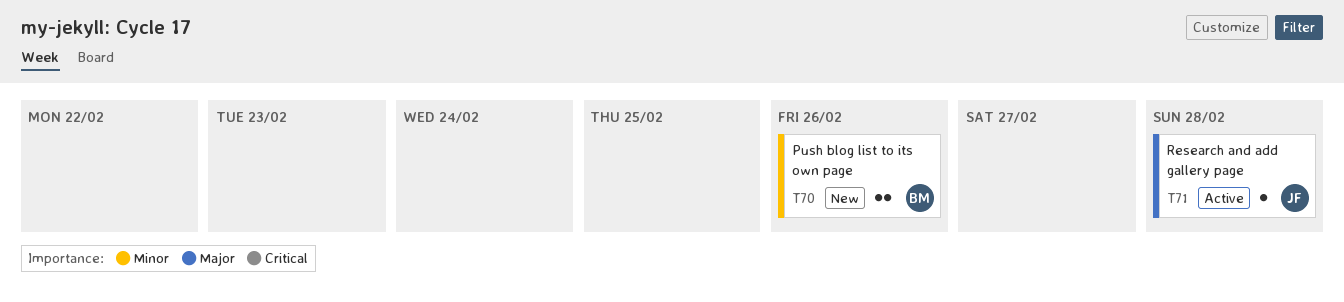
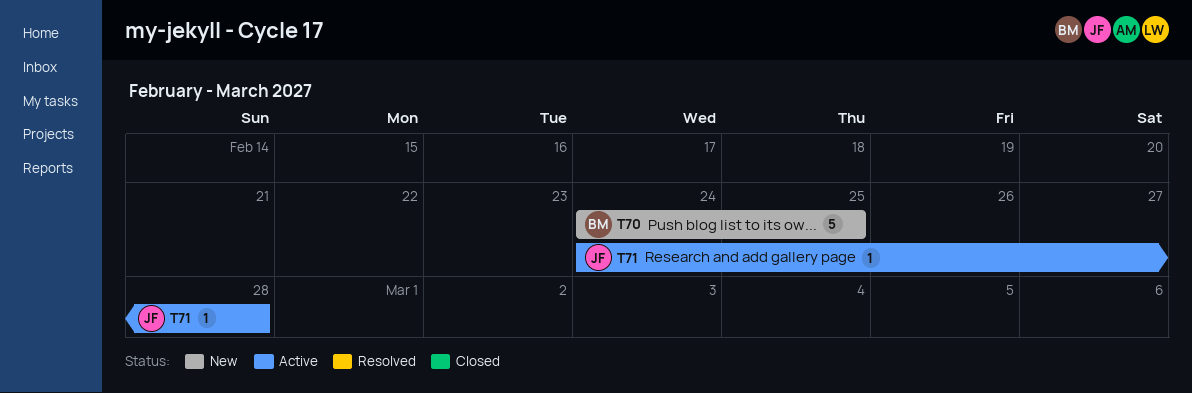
T70, estimate: 2 -> 5
T70, due: Feb 26 -> Feb 25

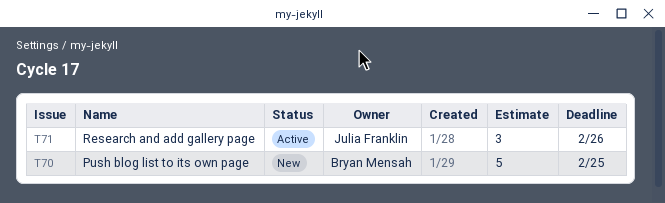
T71, estimate: 1 -> 3
T71, due: Feb 28 -> Feb 26

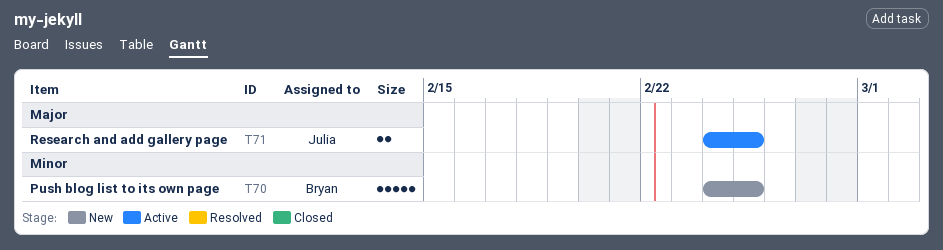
T71, estimate: 3 -> 2
T71, due: Feb 26 -> Feb 25

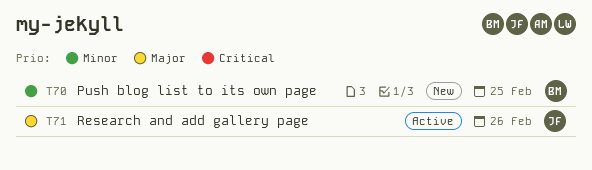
T71, due: Feb 25 -> Feb 26

